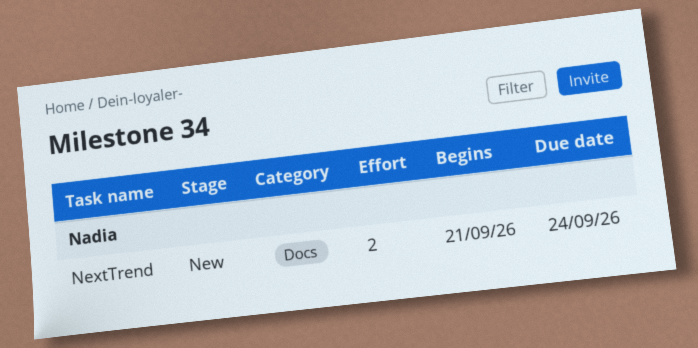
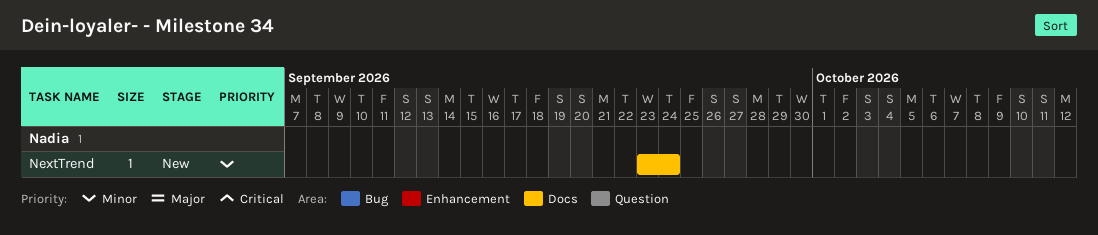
NextTrend, estimate: 2 -> 1
NextTrend, start: Sep 21 -> Sep 23

